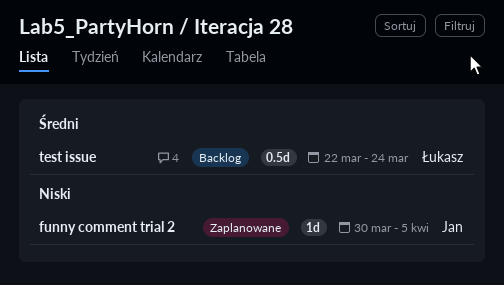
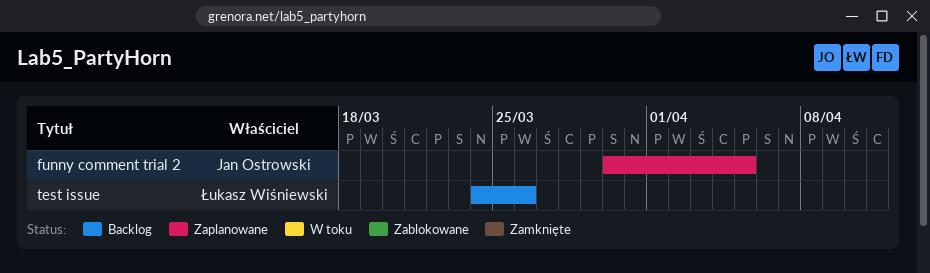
test issue, start: Mar 22 -> Mar 24
test issue, due: Mar 24 -> Mar 26

